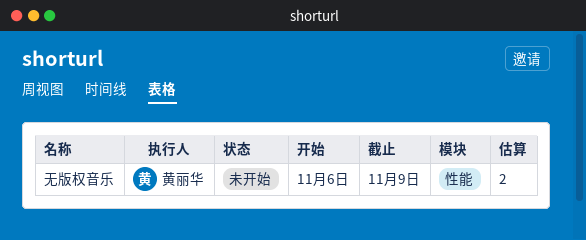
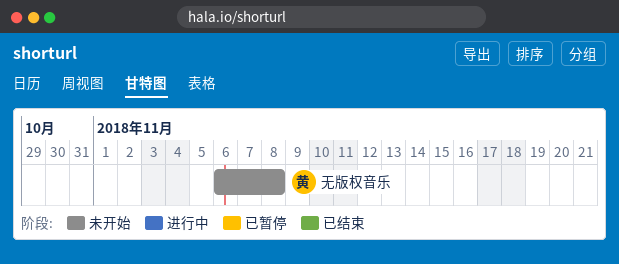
无版权音乐, due: Nov 9 -> Nov 8

